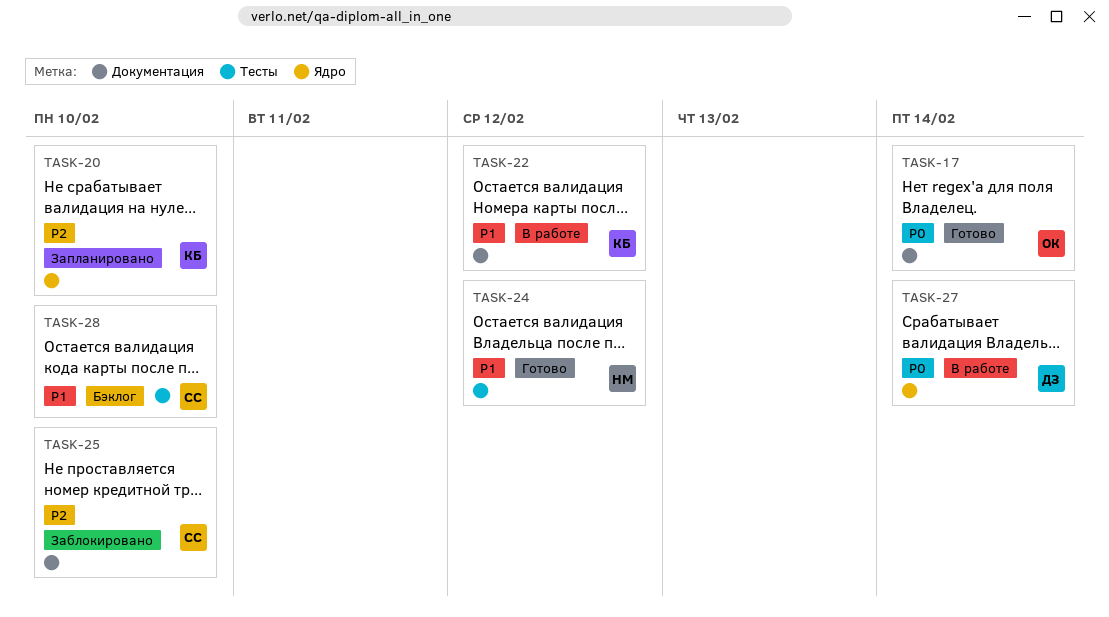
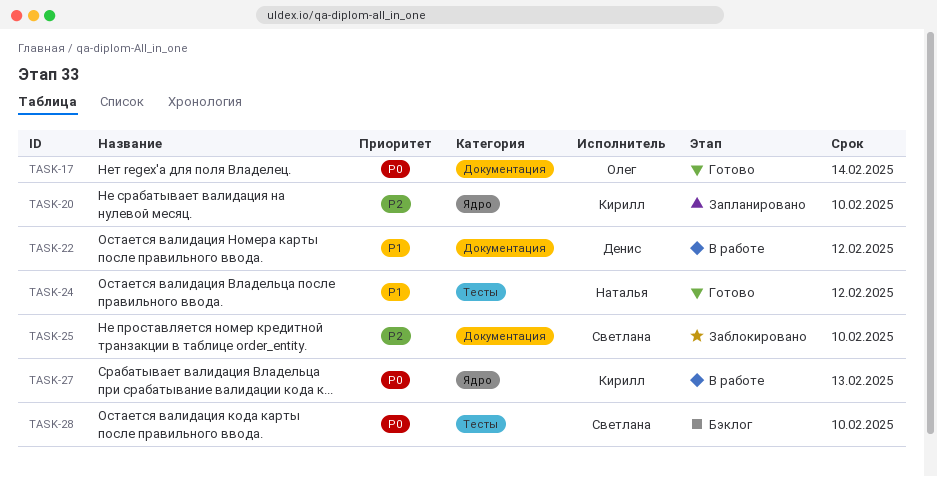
TASK-22, owner: Кирилл -> Денис
TASK-27, owner: Денис -> Кирилл
TASK-27, due: Feb 14 -> Feb 13
TASK-28, priority: P1 -> P0

